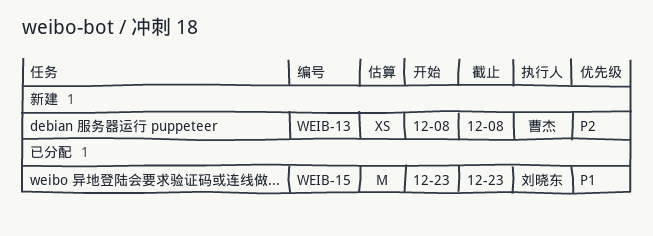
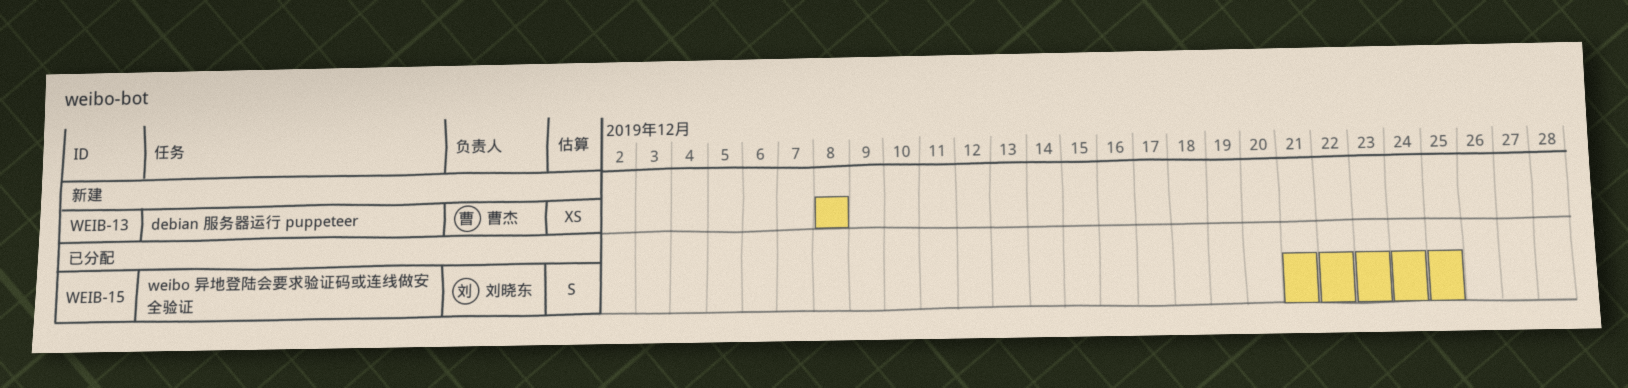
WEIB-15, estimate: M -> S
WEIB-15, start: Dec 23 -> Dec 21
WEIB-15, due: Dec 23 -> Dec 25

